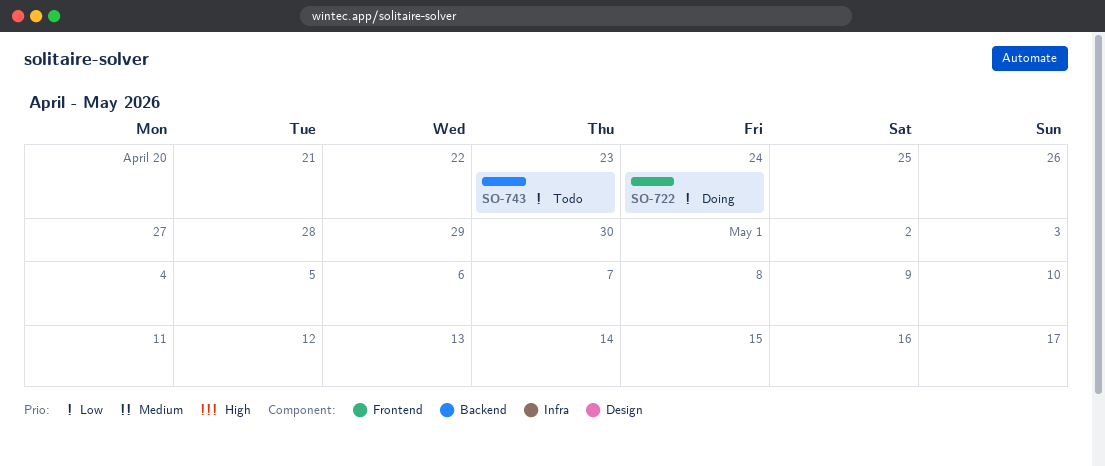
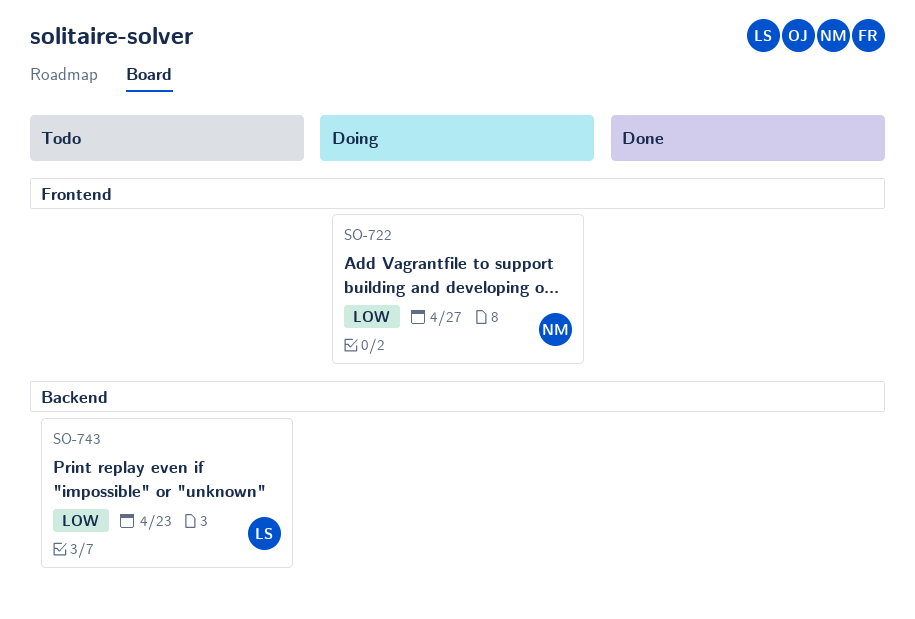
SO-722, due: Apr 24 -> Apr 27

